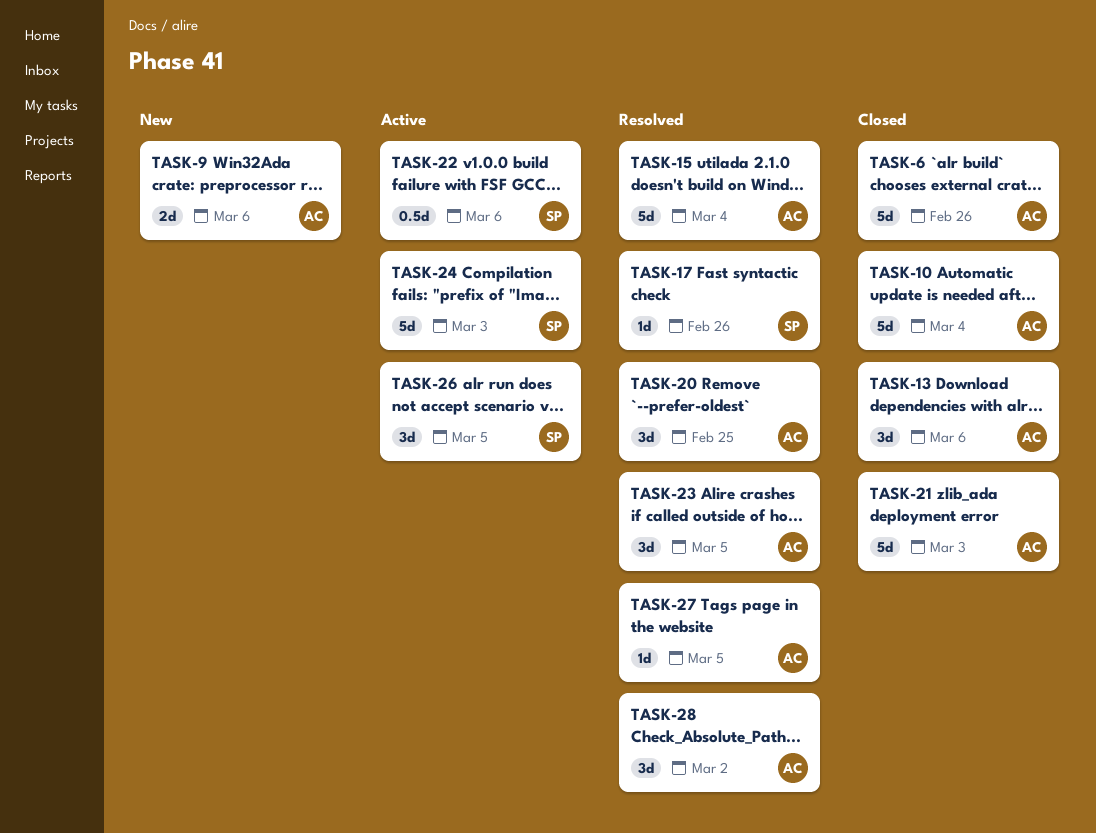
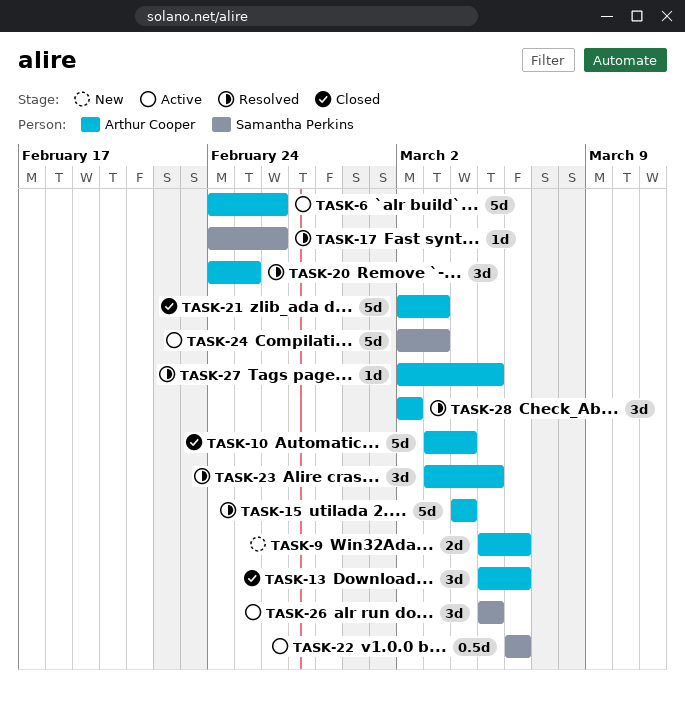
TASK-6, status: Closed -> Active

